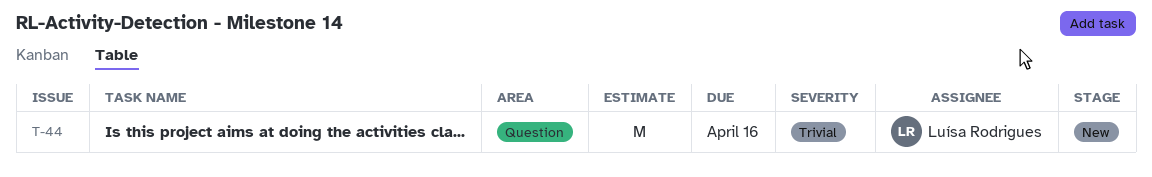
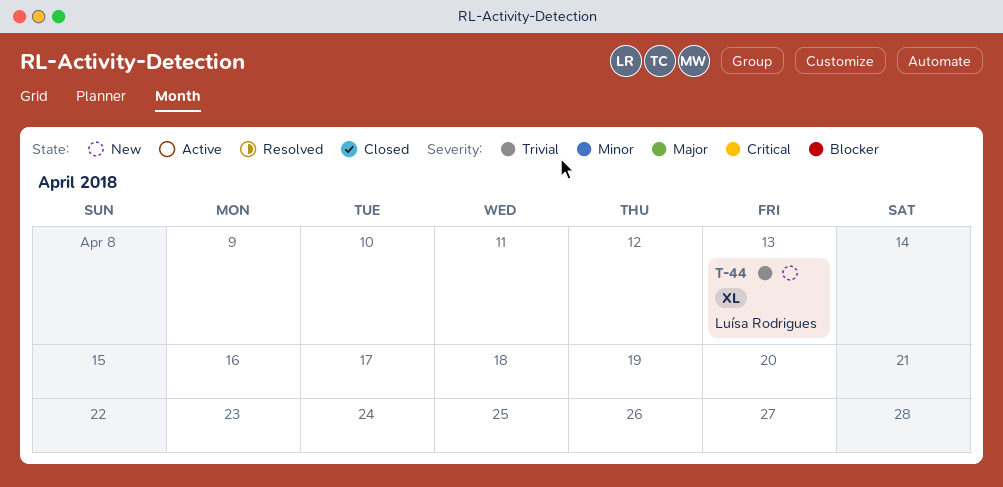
T-44, estimate: M -> XL
T-44, due: Apr 16 -> Apr 13

